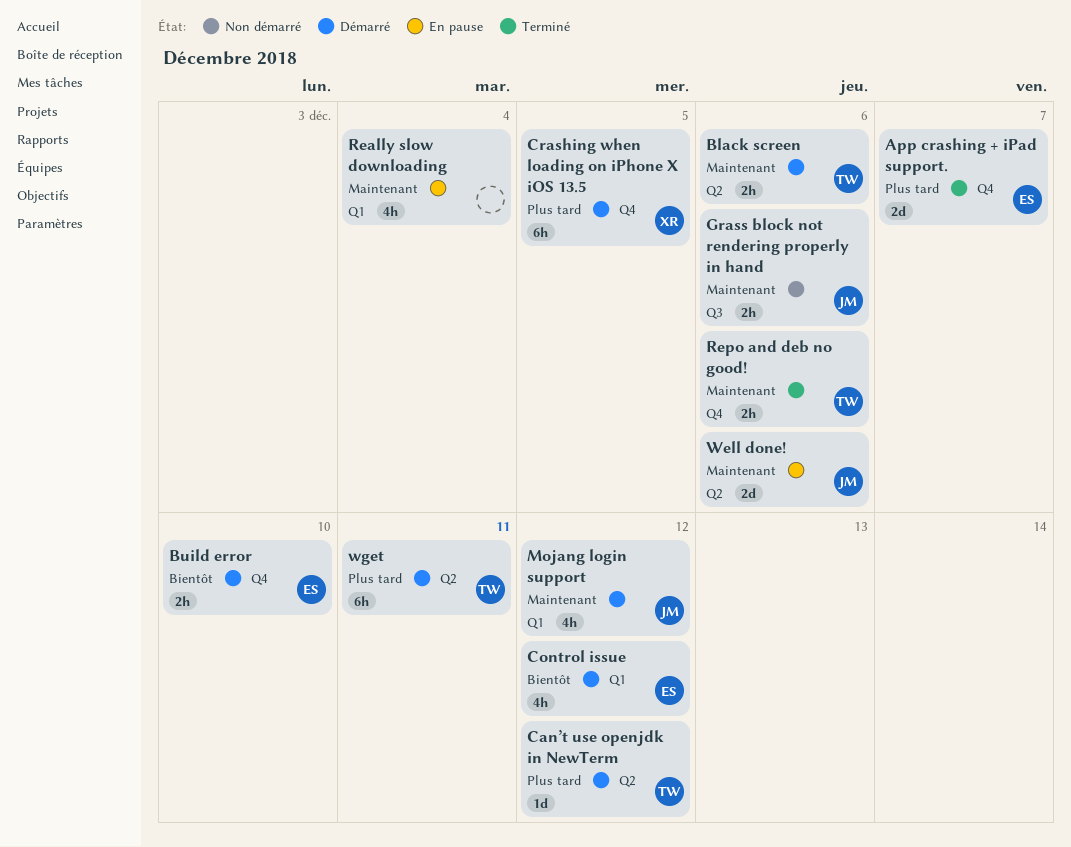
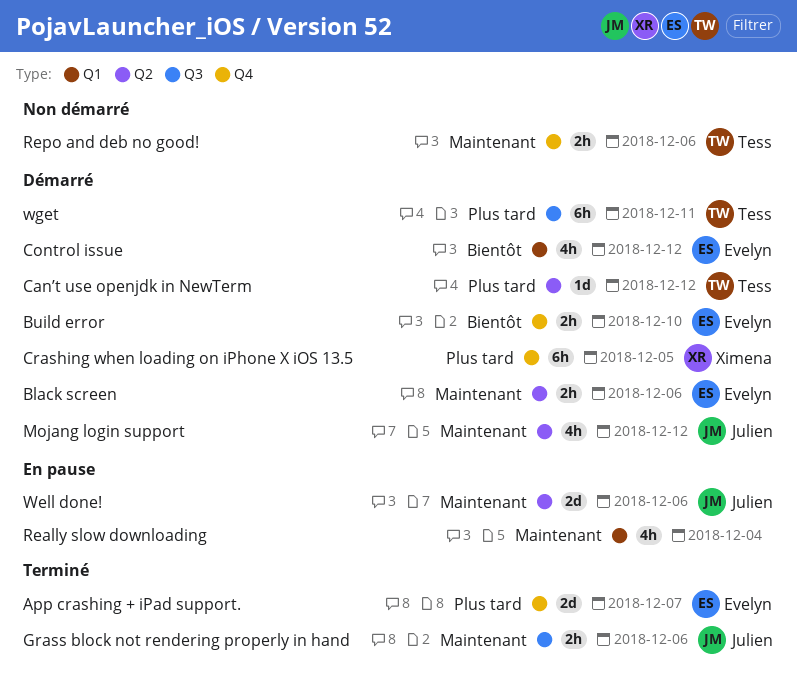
Black screen, owner: Tess -> Evelyn
Grass block not rendering properly in hand, status: Non démarré -> Terminé
Mojang login support, label: Q1 -> Q2
Repo and deb no good!, status: Terminé -> Non démarré
wget, label: Q2 -> Q3

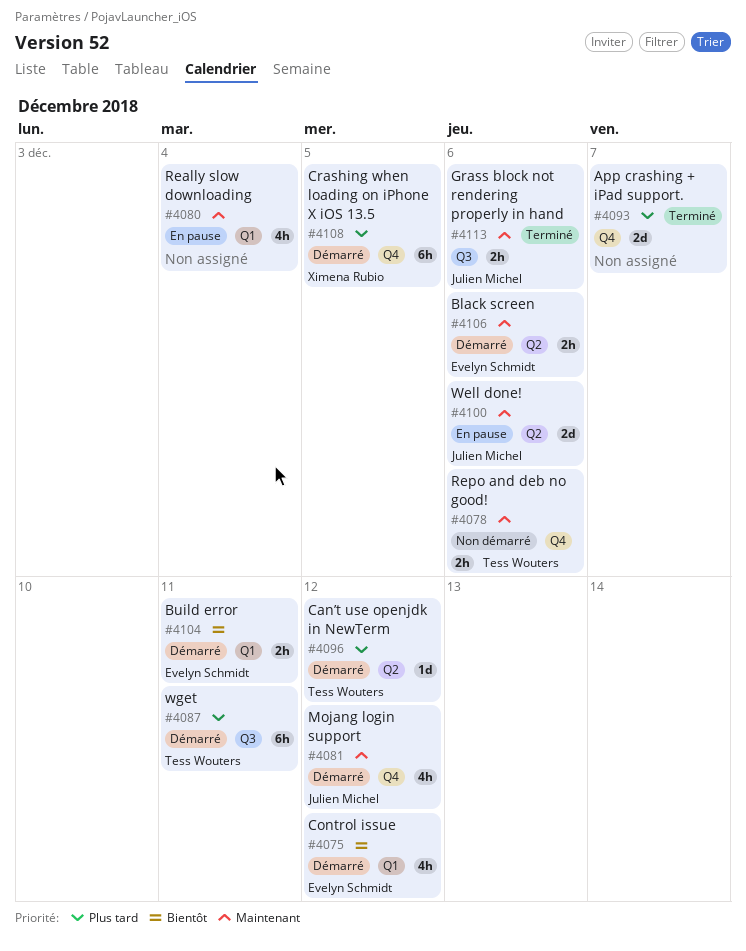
App crashing + iPad support., owner: Evelyn Schmidt -> none
Build error, label: Q4 -> Q1
Build error, due: Dec 10 -> Dec 11
Mojang login support, label: Q2 -> Q4

